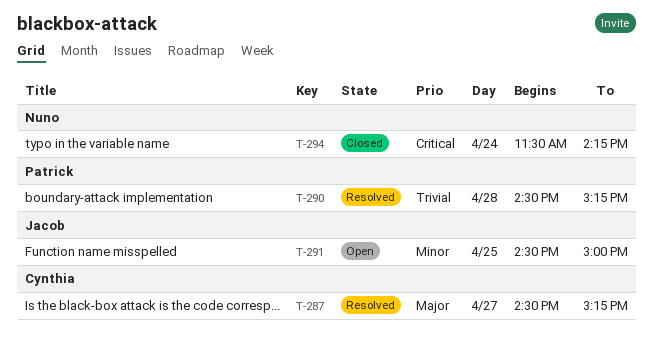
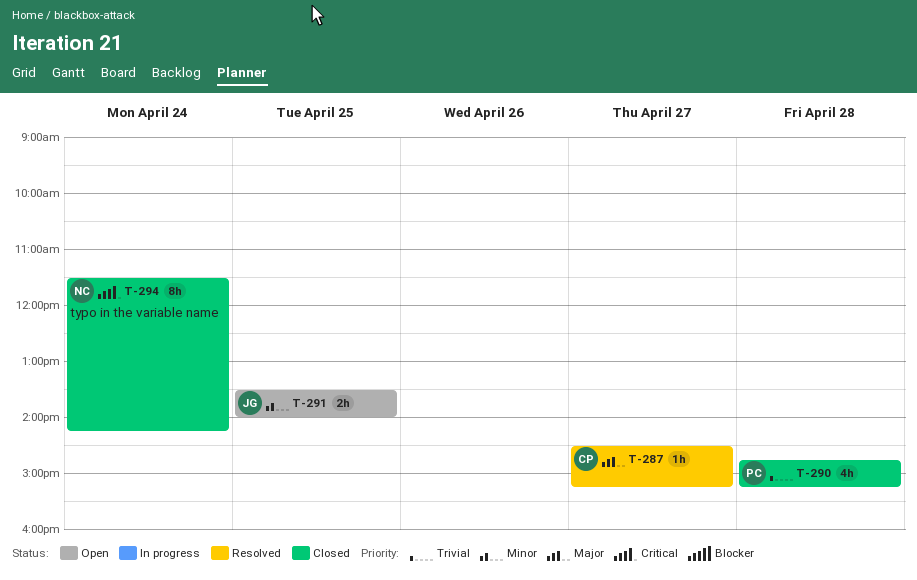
T-290, status: Resolved -> Closed
T-290, begins: 14:30 -> 14:45
T-291, begins: 14:30 -> 13:30
T-291, ends: 15:00 -> 14:00

